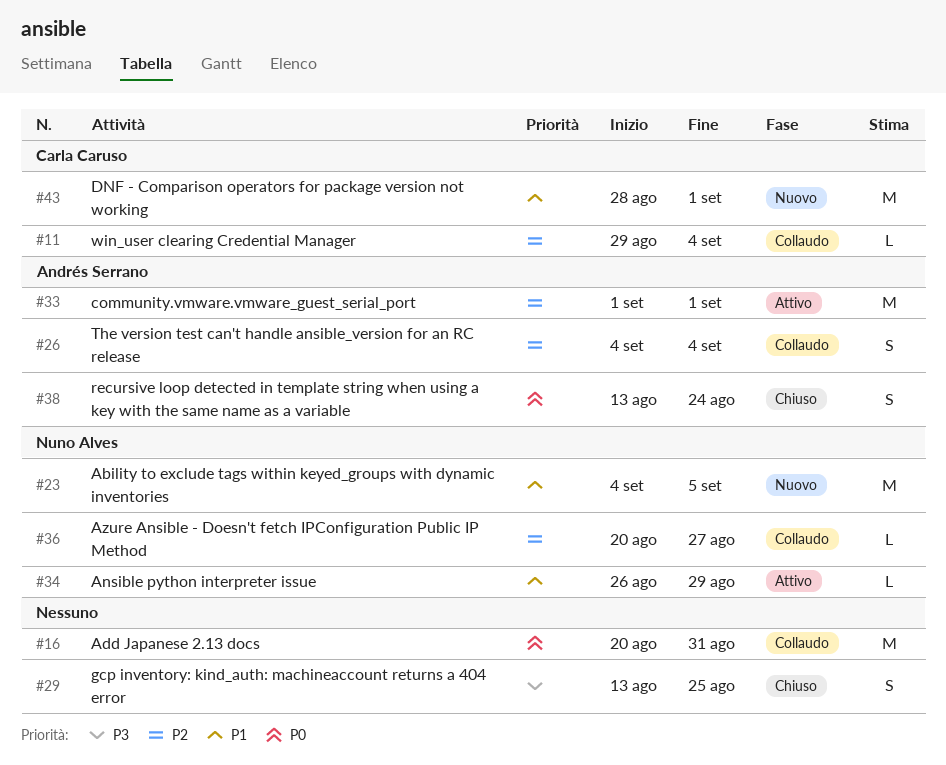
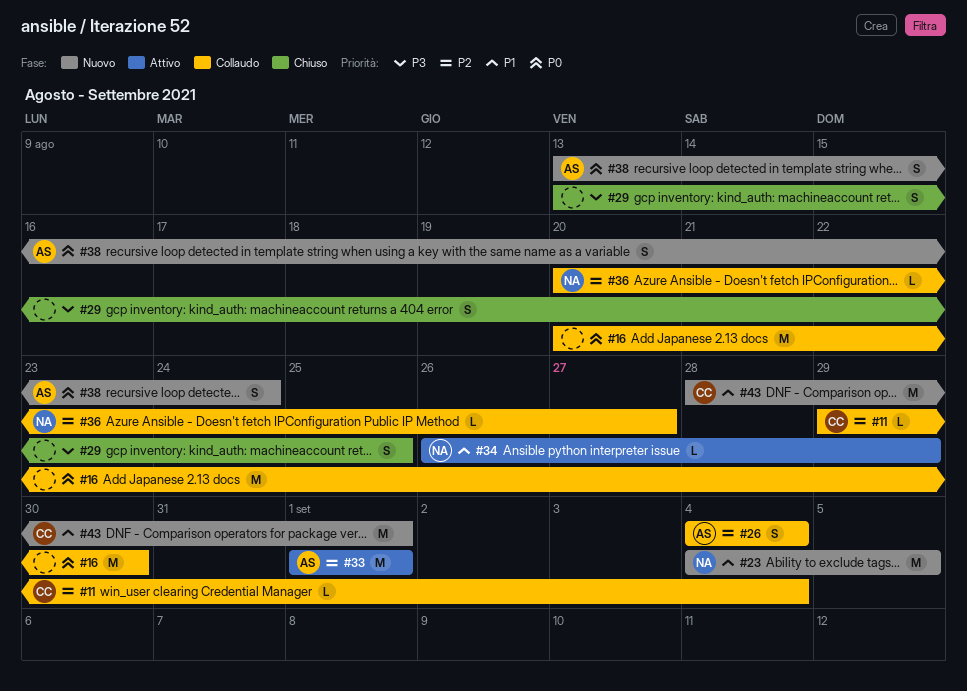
#16, due: Aug 31 -> Aug 30
#38, status: Chiuso -> Nuovo

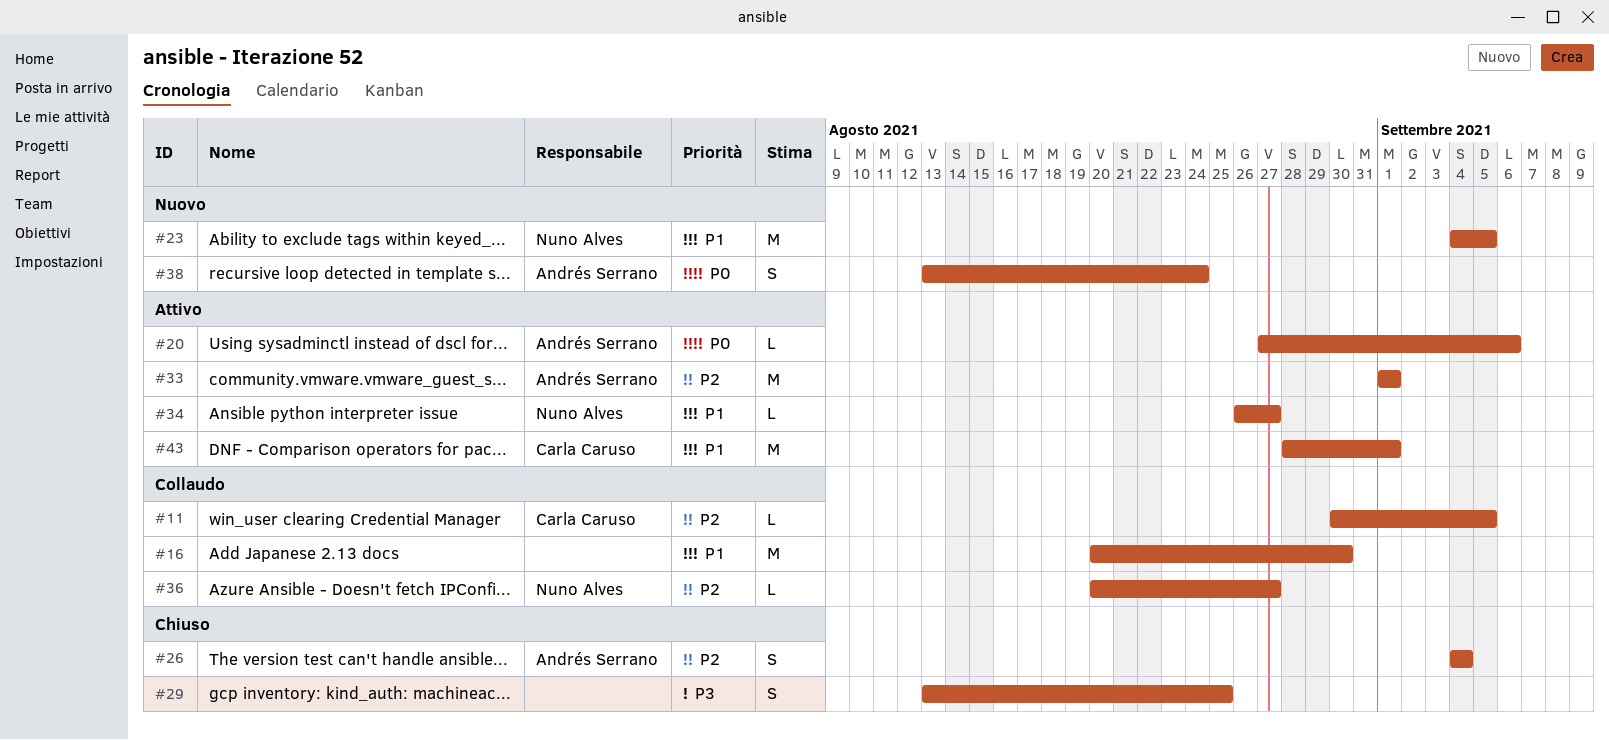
#11, start: Aug 29 -> Aug 30
#11, due: Sep 4 -> Sep 5
#16, priority: P0 -> P1
#20: none -> present
#26, status: Collaudo -> Chiuso
#34, due: Aug 29 -> Aug 27
#43, status: Nuovo -> Attivo

